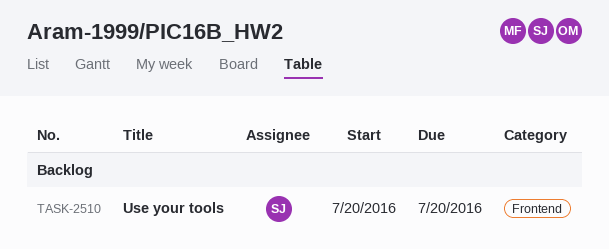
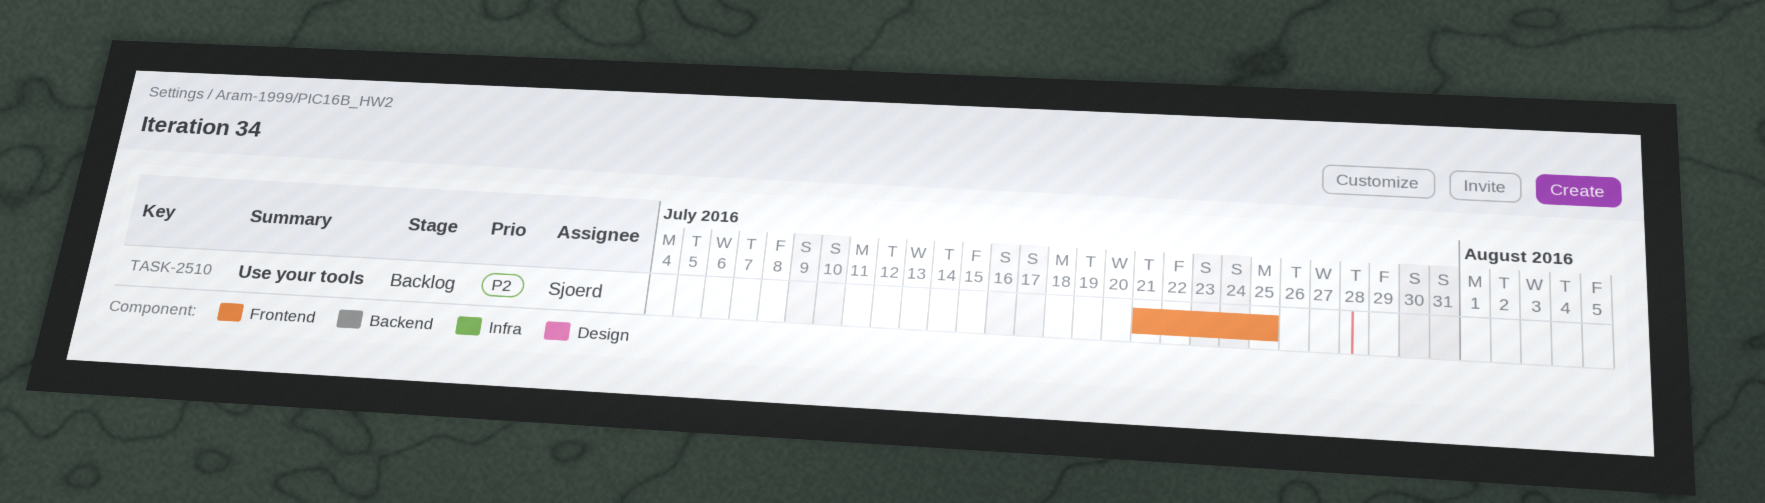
TASK-2510, start: Jul 20 -> Jul 21
TASK-2510, due: Jul 20 -> Jul 25

